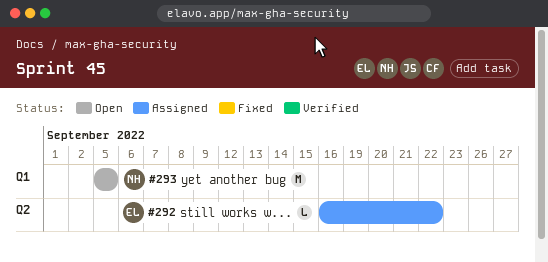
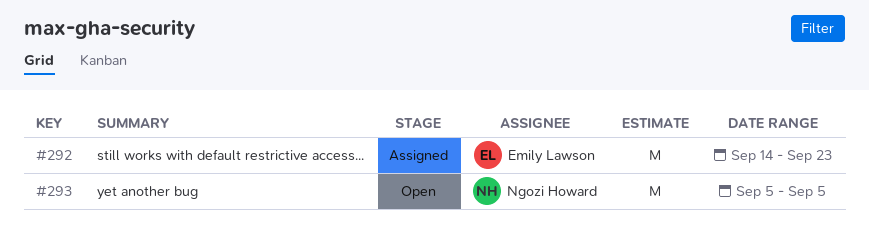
#292, estimate: L -> M
#292, start: Sep 16 -> Sep 14
#292, due: Sep 22 -> Sep 23

